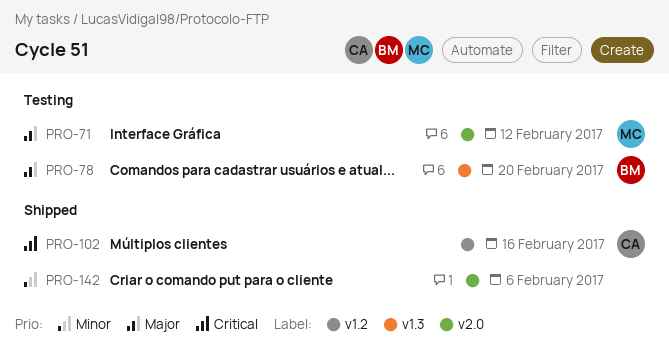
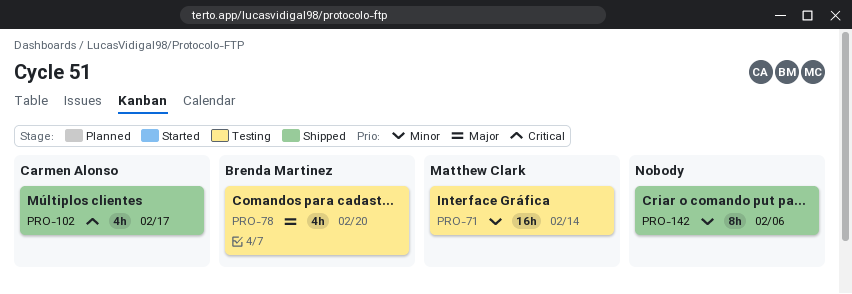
PRO-71, priority: Major -> Minor
PRO-71, due: Feb 12 -> Feb 14
PRO-102, due: Feb 16 -> Feb 17

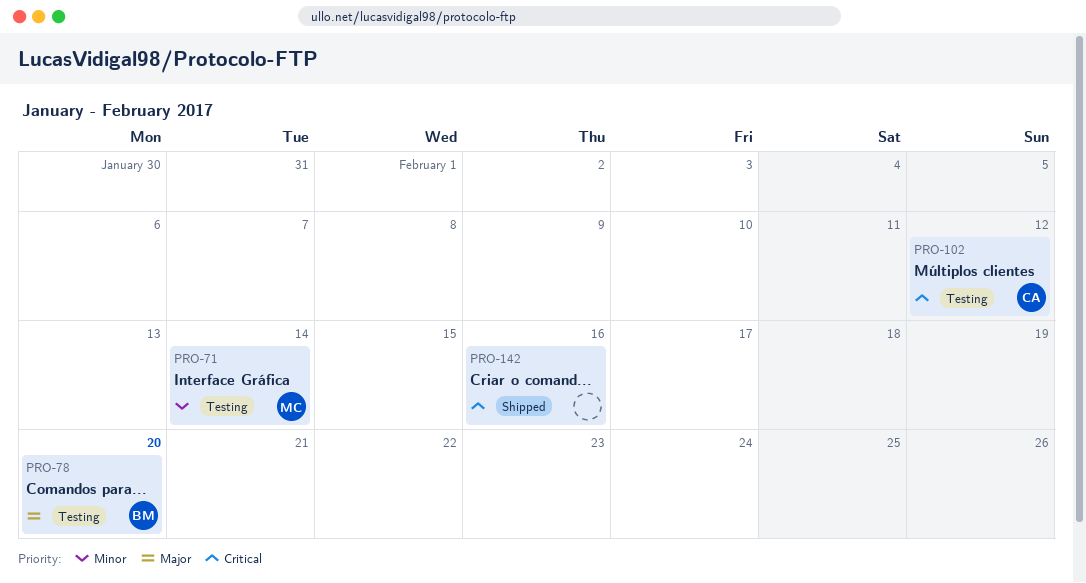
PRO-102, status: Shipped -> Testing
PRO-102, due: Feb 17 -> Feb 12
PRO-142, priority: Minor -> Critical
PRO-142, due: Feb 6 -> Feb 16

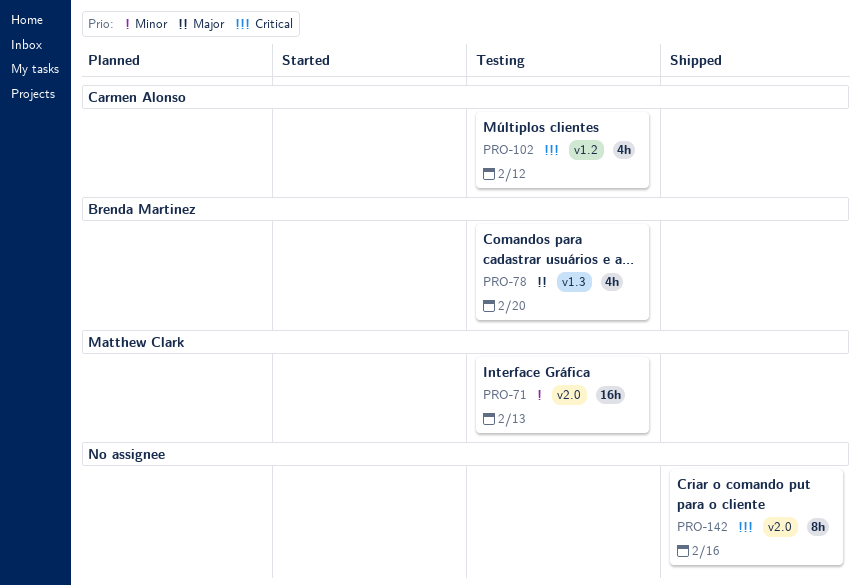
PRO-71, due: Feb 14 -> Feb 13

